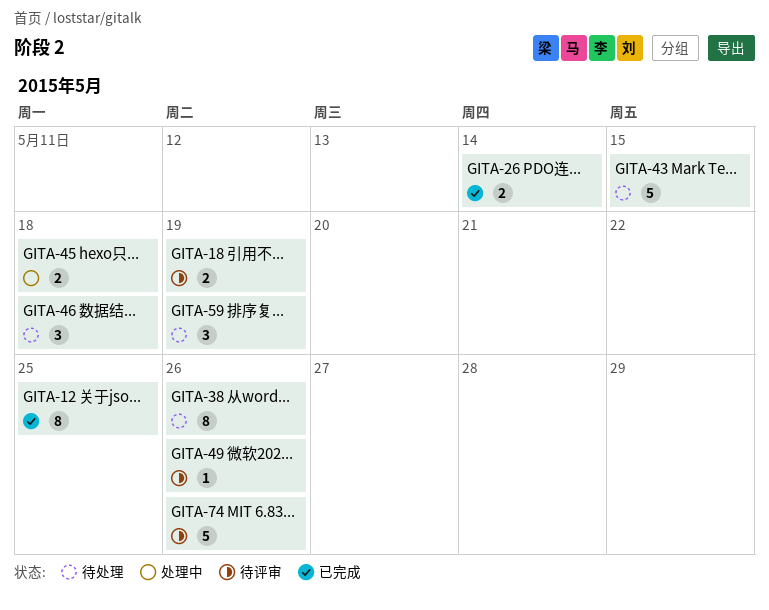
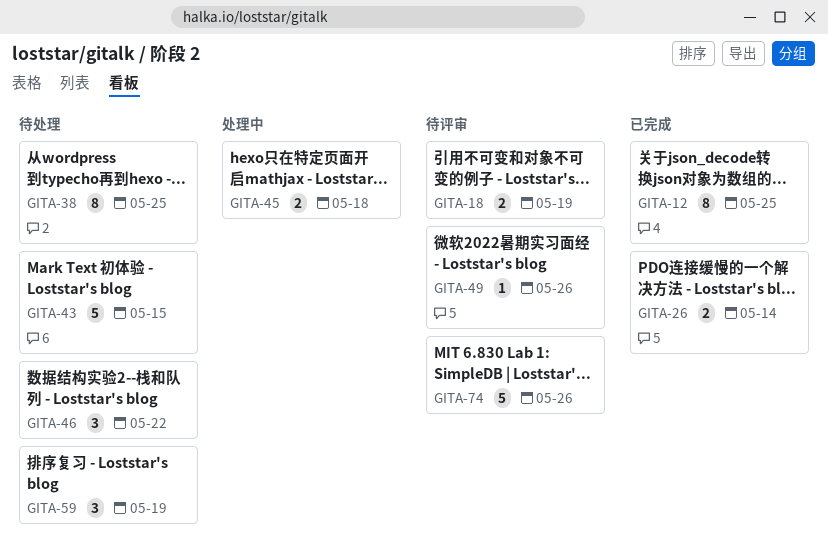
GITA-38, due: May 26 -> May 25
GITA-46, due: May 18 -> May 22

